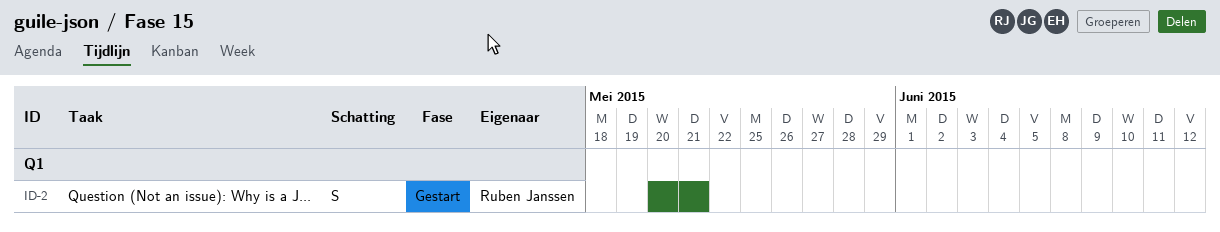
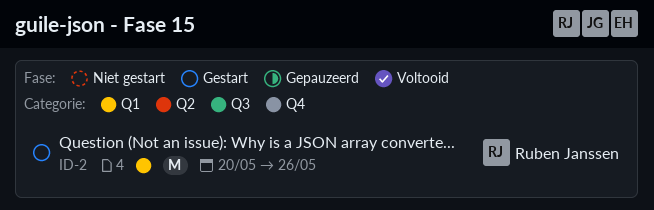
ID-2, estimate: S -> M
ID-2, due: May 21 -> May 26

